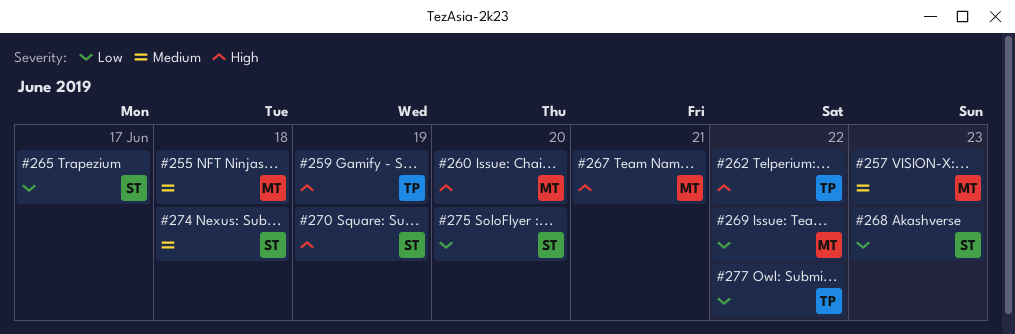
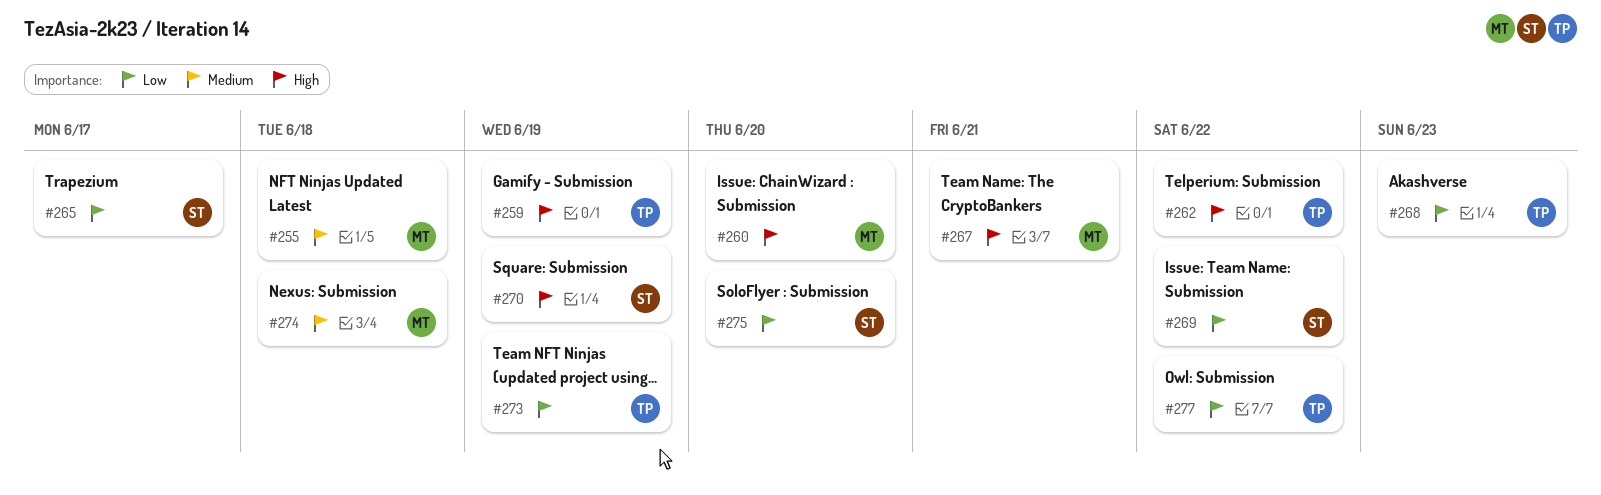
#257: present -> none
#268, owner: ST -> TP
#269, owner: MT -> ST
#273: none -> present
#274, owner: ST -> MT

